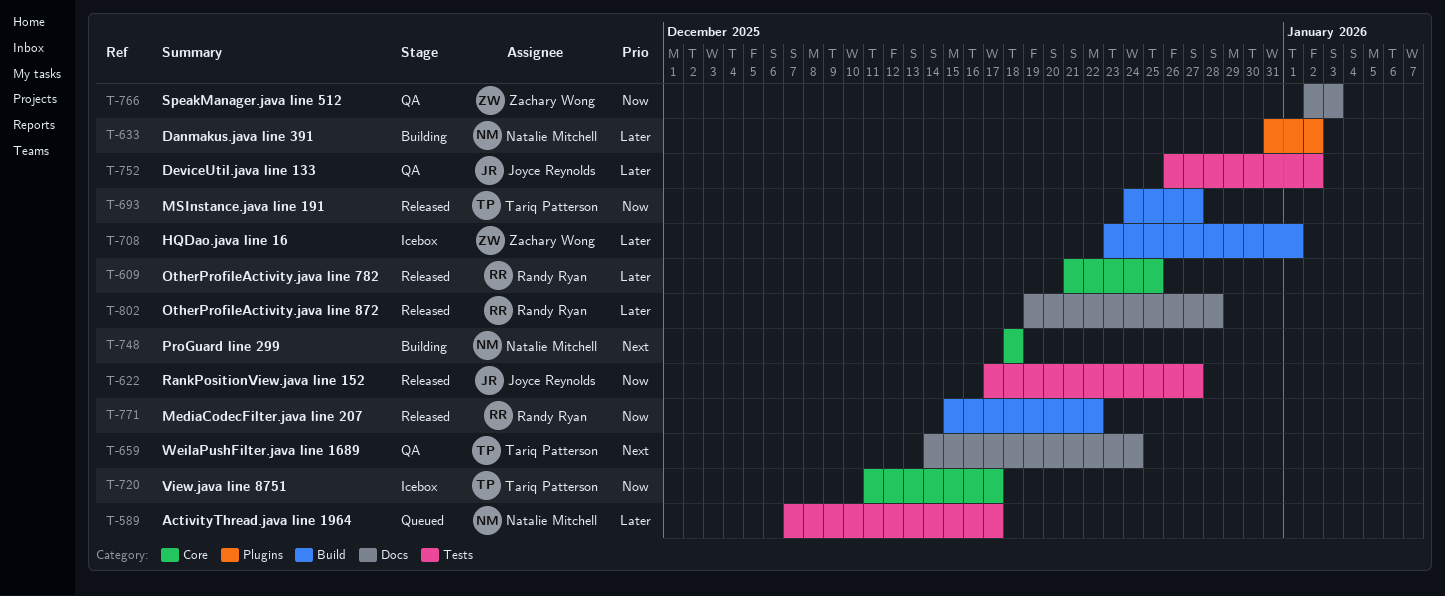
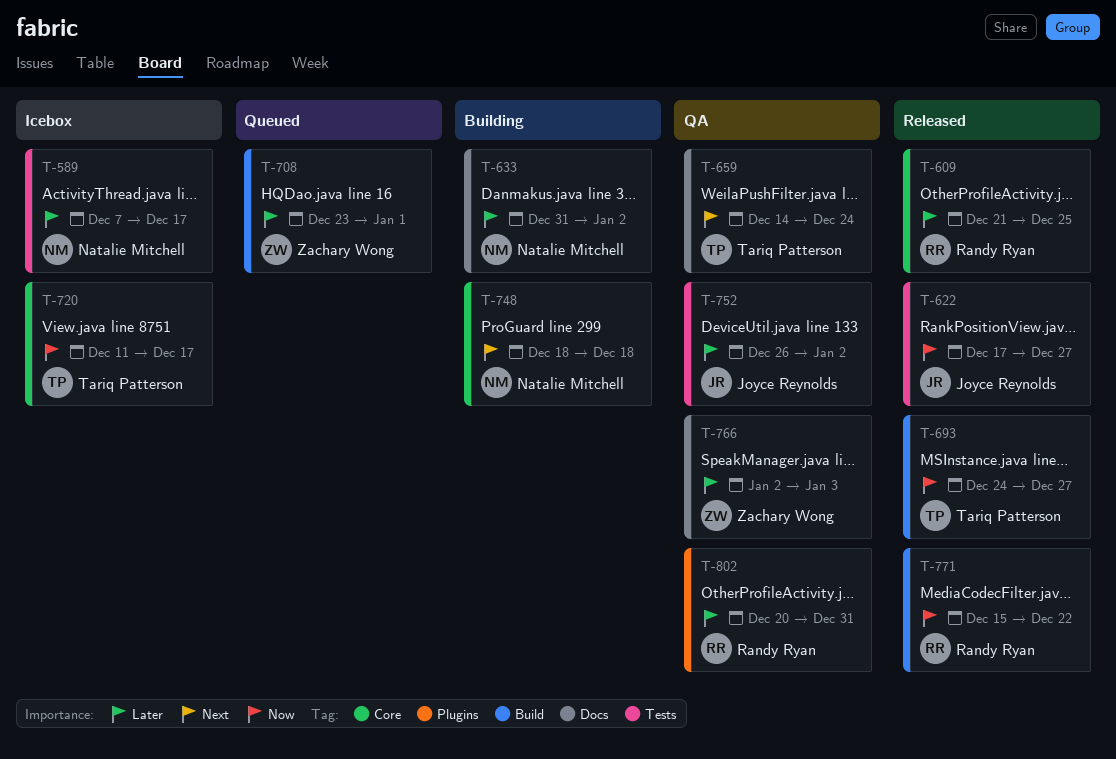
T-589, status: Queued -> Icebox
T-633, label: Plugins -> Docs
T-708, status: Icebox -> Queued
T-766, priority: Now -> Later
T-802, status: Released -> QA
T-802, label: Docs -> Plugins
T-802, start: Dec 19 -> Dec 20
T-802, due: Dec 28 -> Dec 31

